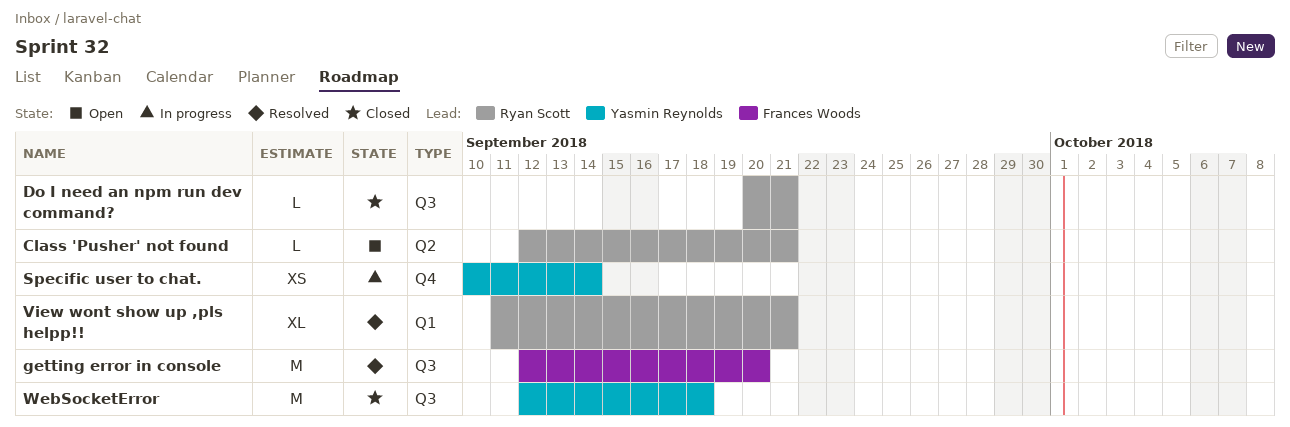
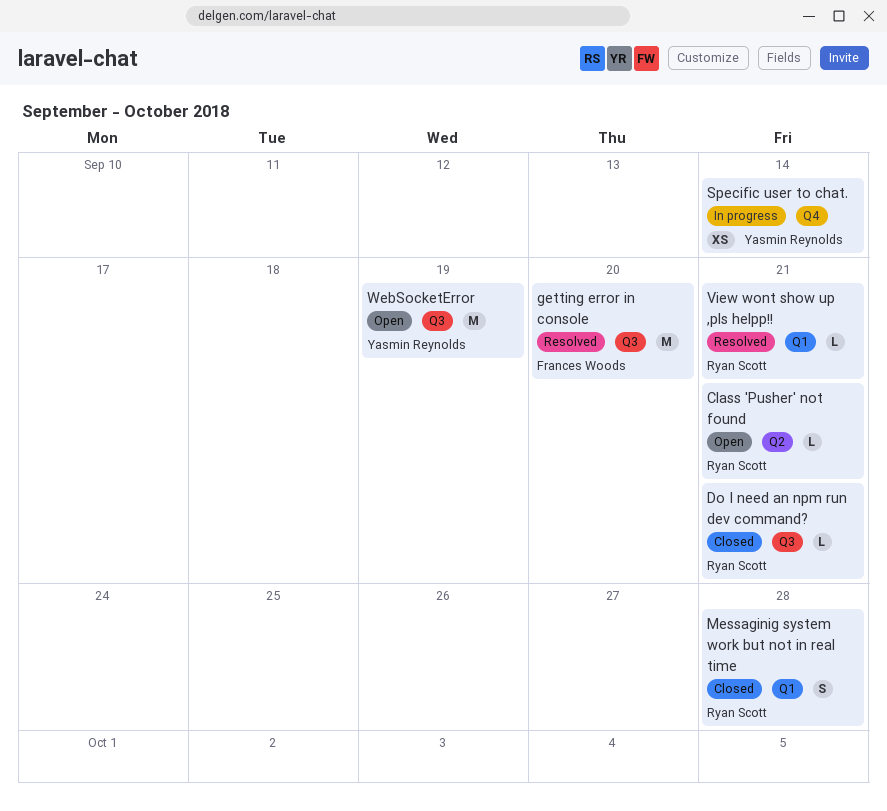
Messaginig system work but not in real time: none -> present
View wont show up ,pls helpp!!, estimate: XL -> L
WebSocketError, status: Closed -> Open
WebSocketError, due: Sep 18 -> Sep 19

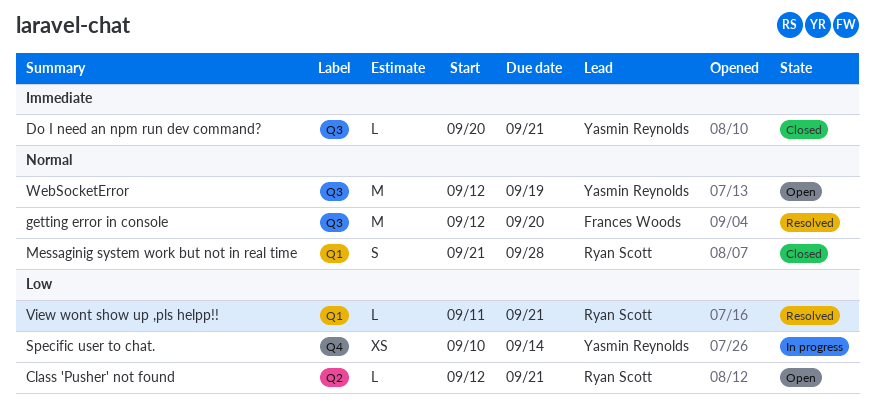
Do I need an npm run dev command?, owner: Ryan Scott -> Yasmin Reynolds

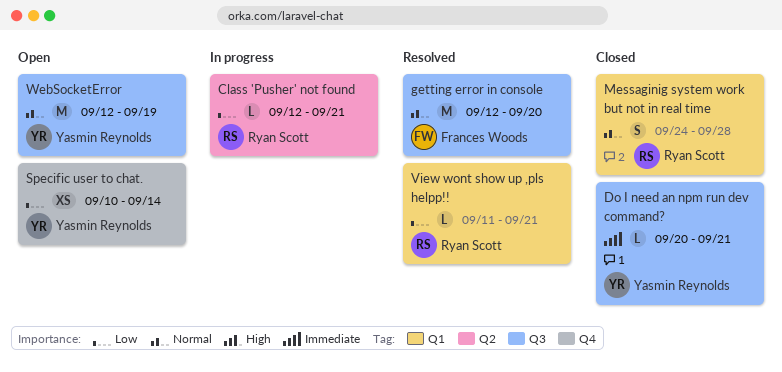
Class 'Pusher' not found, status: Open -> In progress
Messaginig system work but not in real time, start: Sep 21 -> Sep 24
Specific user to chat., status: In progress -> Open

